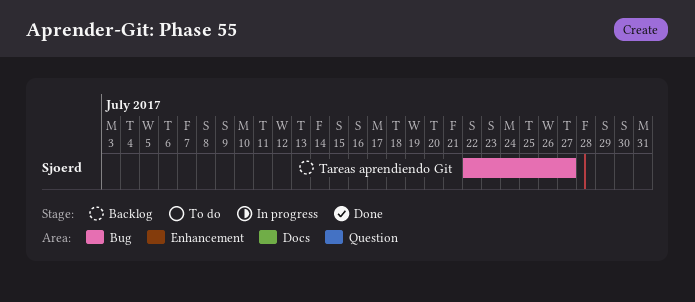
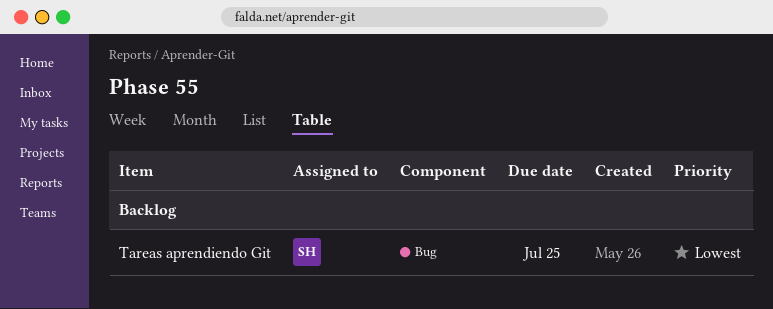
Tareas aprendiendo Git, due: Jul 27 -> Jul 25

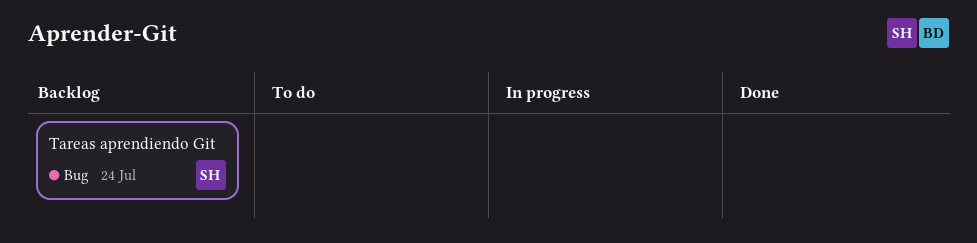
Tareas aprendiendo Git, due: Jul 25 -> Jul 24

